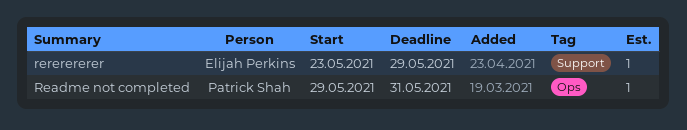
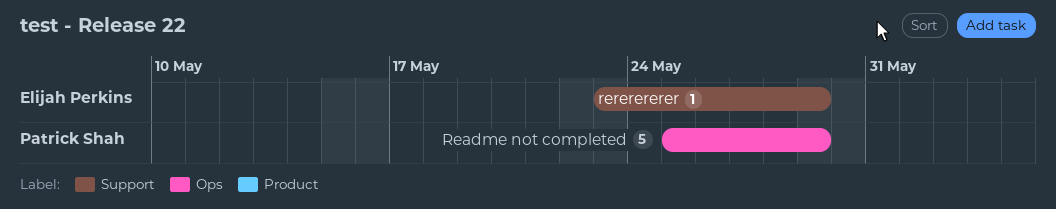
Readme not completed, estimate: 1 -> 5
Readme not completed, start: May 29 -> May 25
Readme not completed, due: May 31 -> May 29

